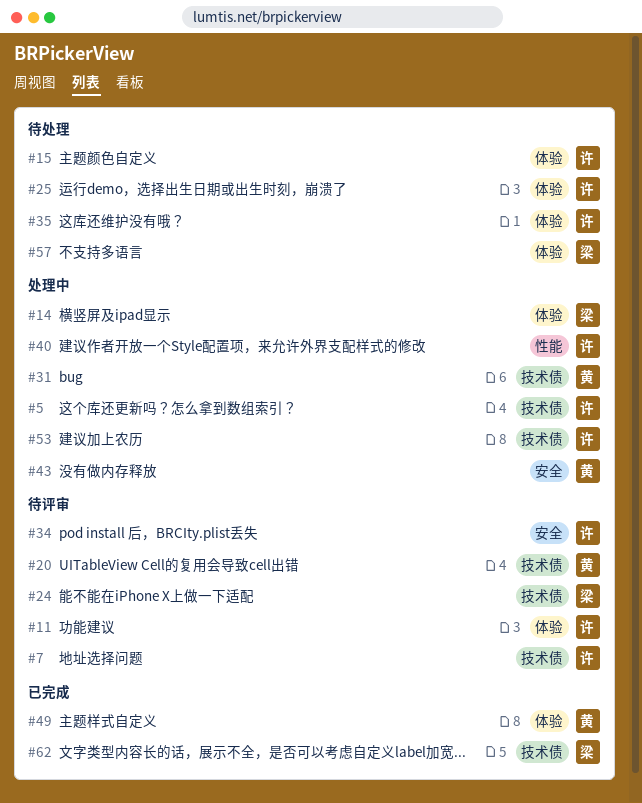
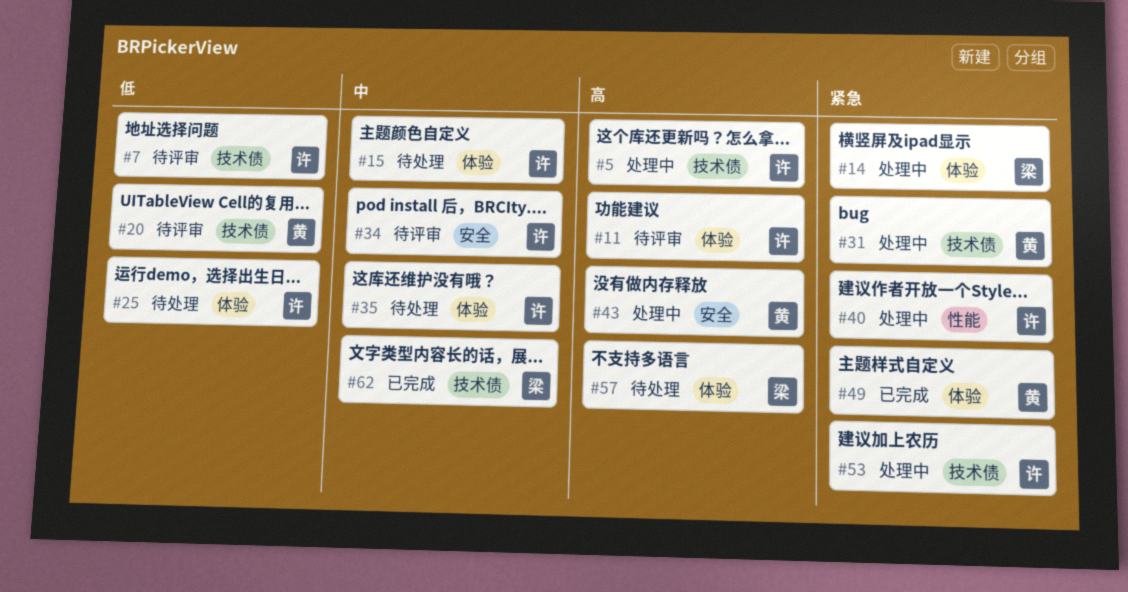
#24: present -> none

